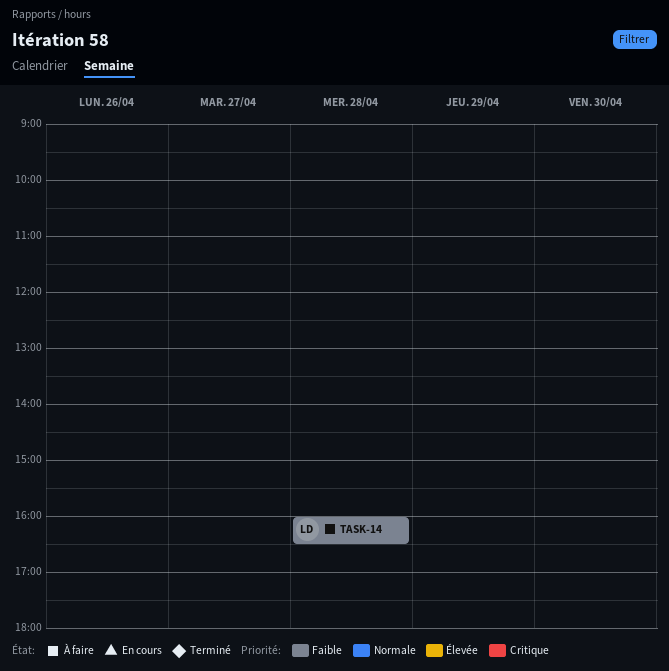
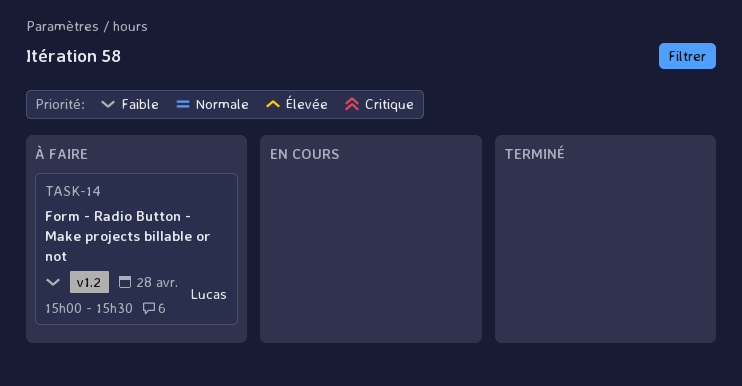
TASK-14, begins: 16:00 -> 15:00
TASK-14, ends: 16:30 -> 15:30

